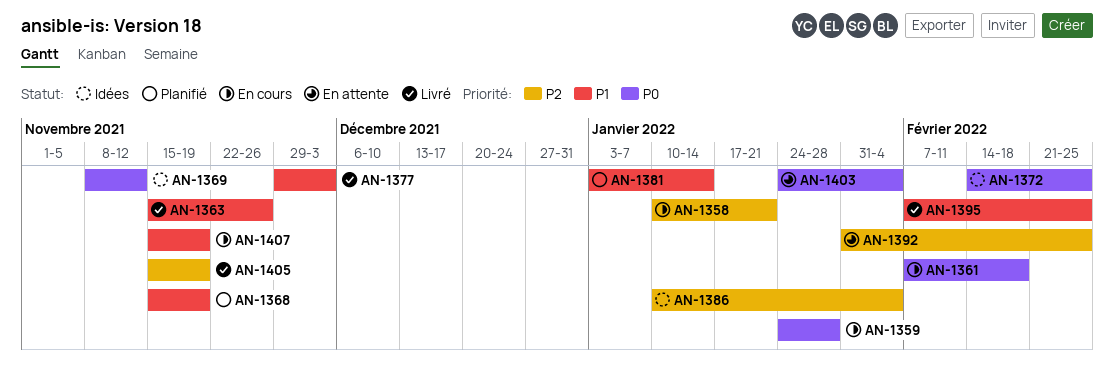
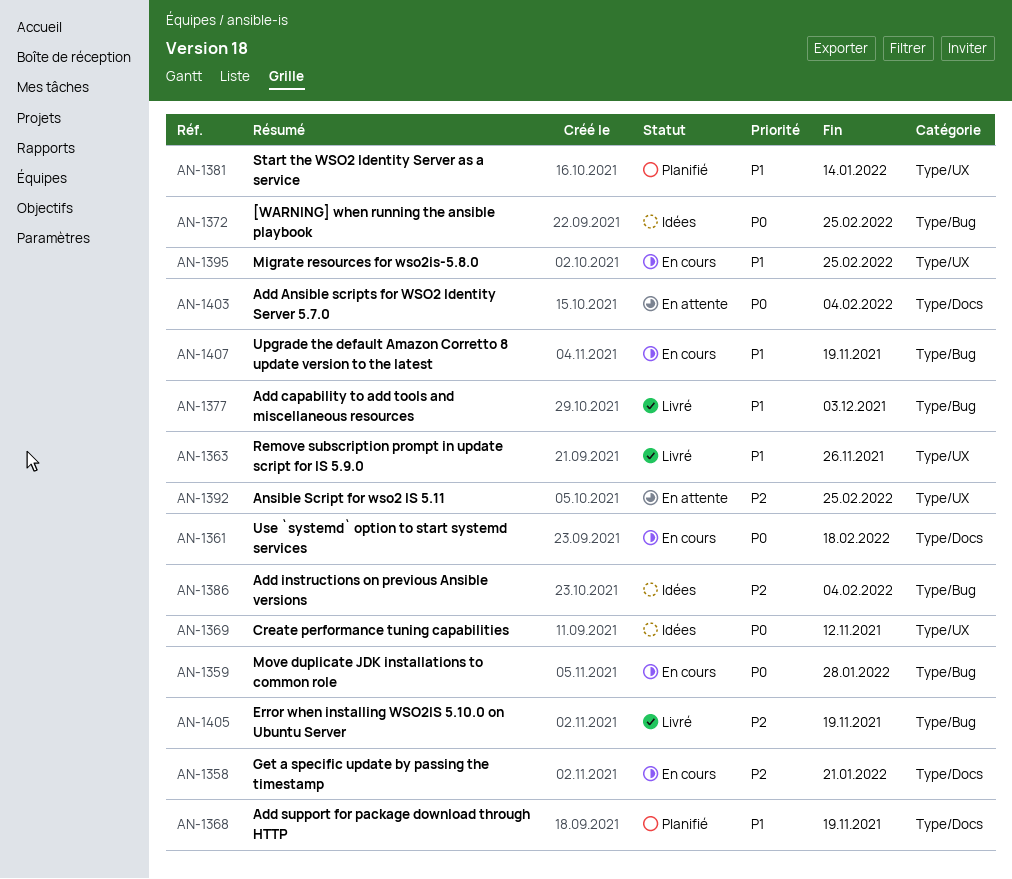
AN-1395, status: Livré -> En cours

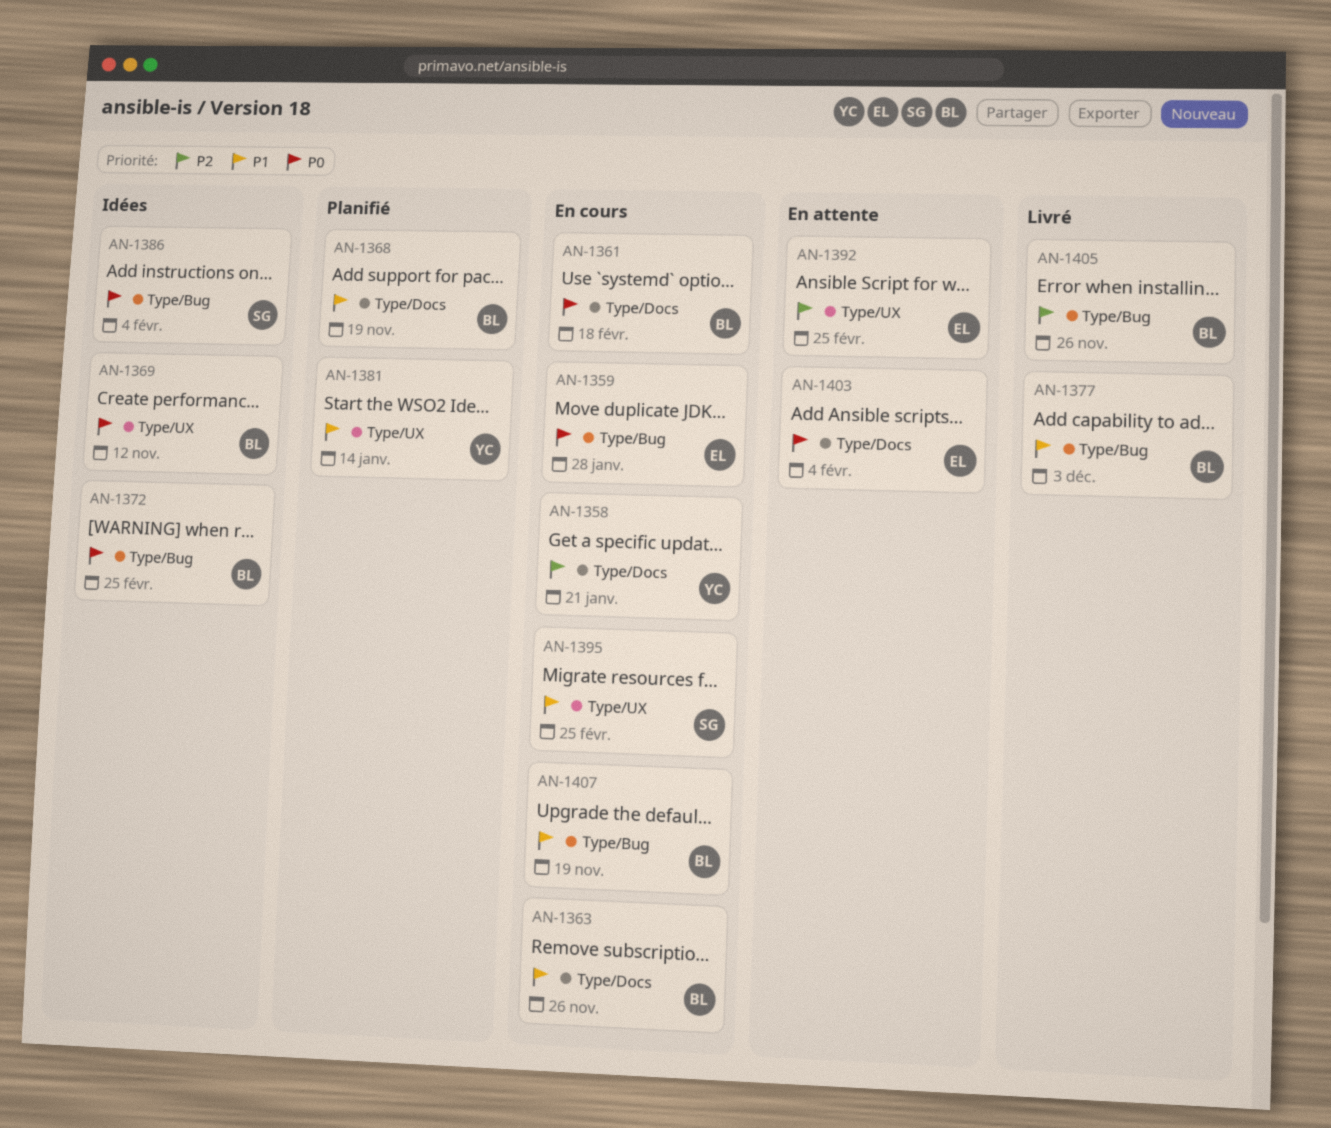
AN-1363, status: Livré -> En cours
AN-1363, label: Type/UX -> Type/Docs
AN-1386, priority: P2 -> P0
AN-1405, due: Nov 19 -> Nov 26

